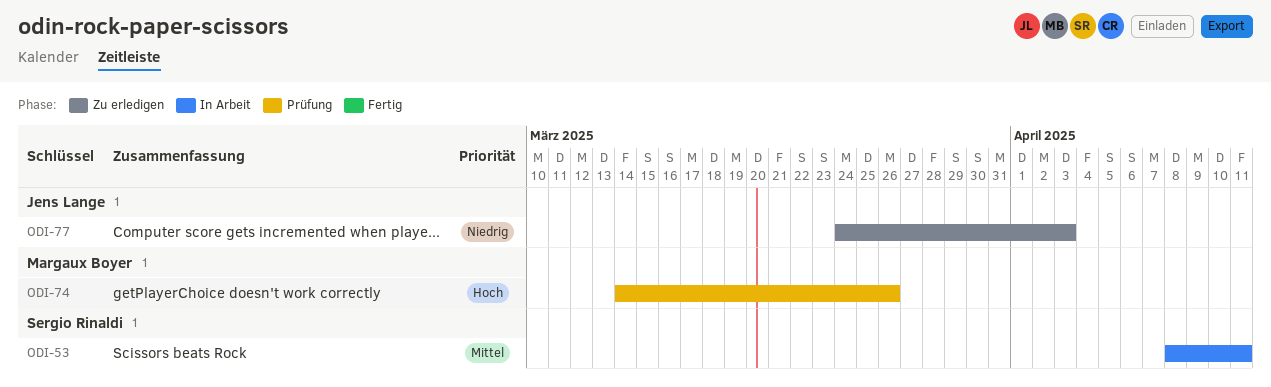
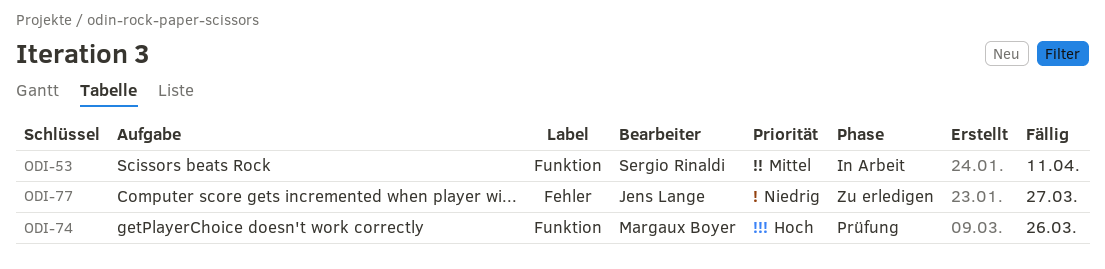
ODI-77, due: Apr 3 -> Mar 27

